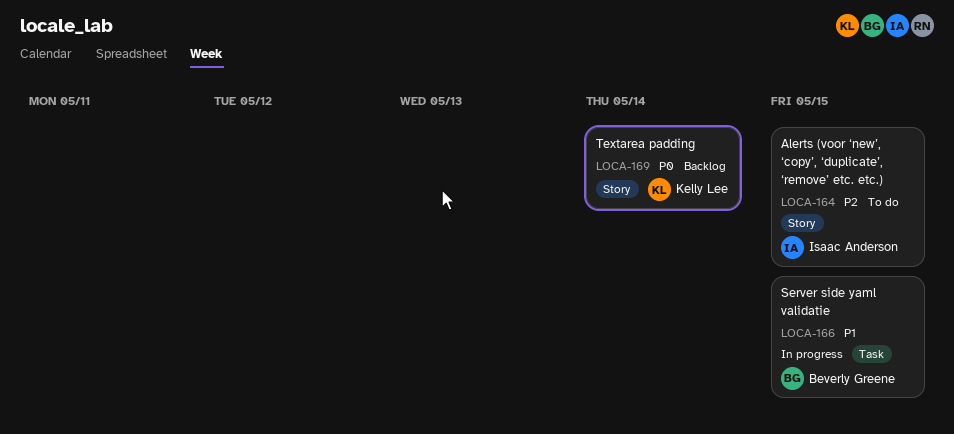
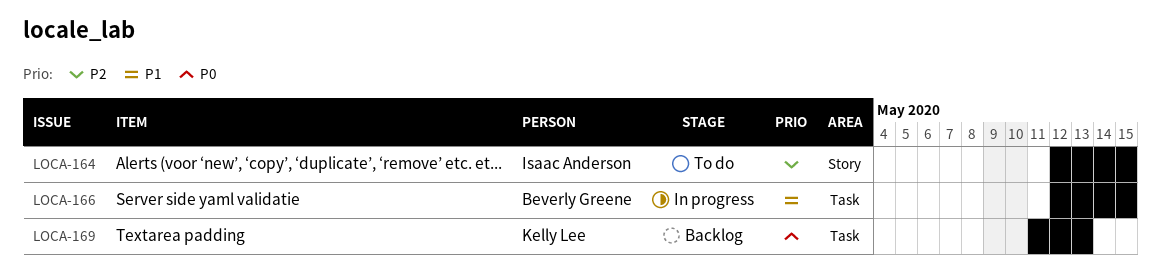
LOCA-169, label: Story -> Task
LOCA-169, due: May 14 -> May 13

